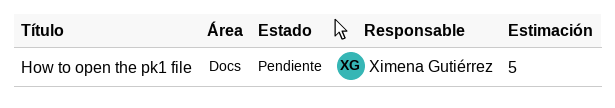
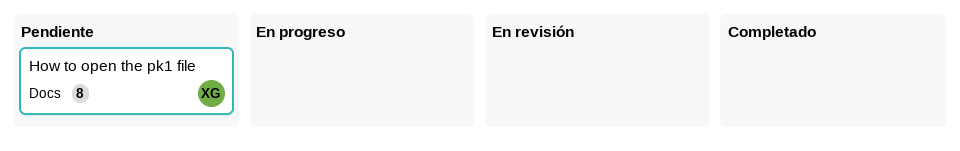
How to open the pk1 file, estimate: 5 -> 8

